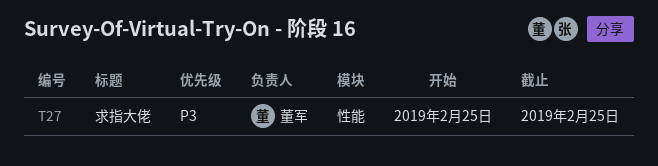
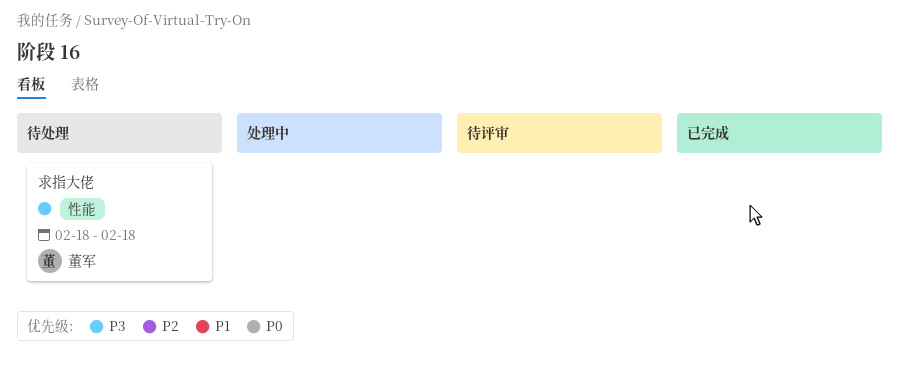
求指大佬, start: Feb 25 -> Feb 18
求指大佬, due: Feb 25 -> Feb 18

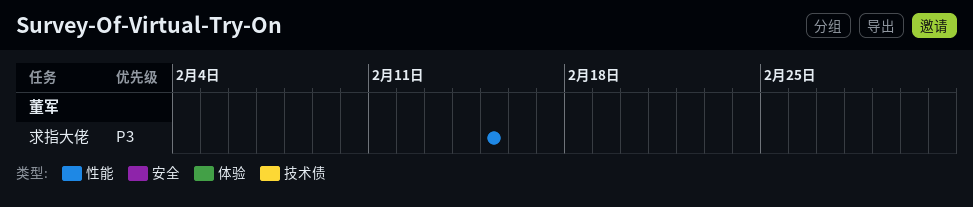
求指大佬, start: Feb 18 -> Feb 15
求指大佬, due: Feb 18 -> Feb 15

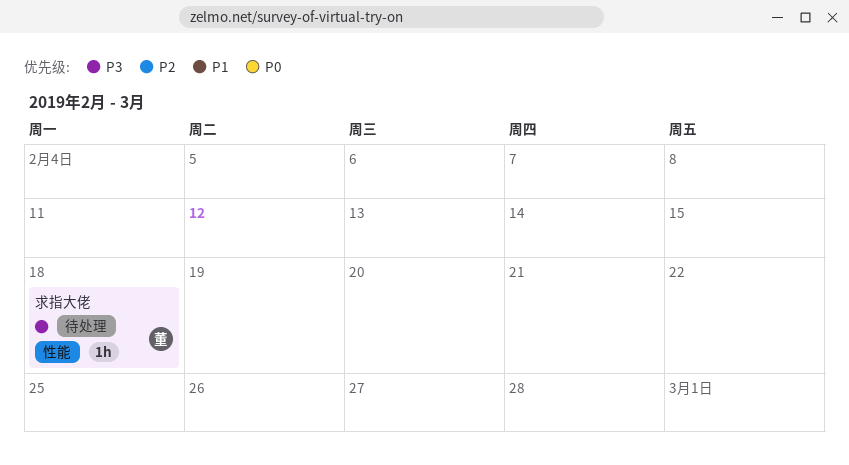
求指大佬, due: Feb 15 -> Feb 18

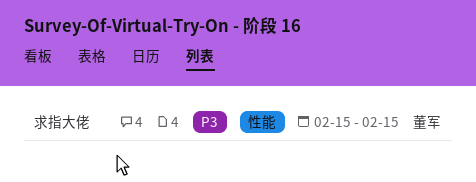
求指大佬, due: Feb 18 -> Feb 15

